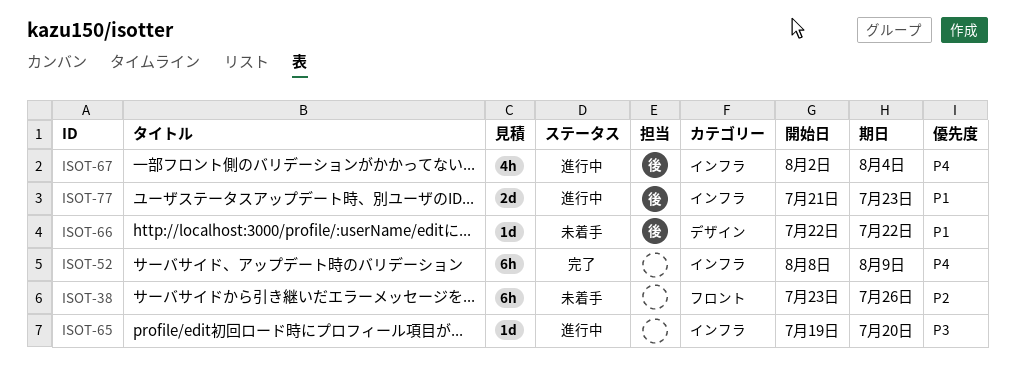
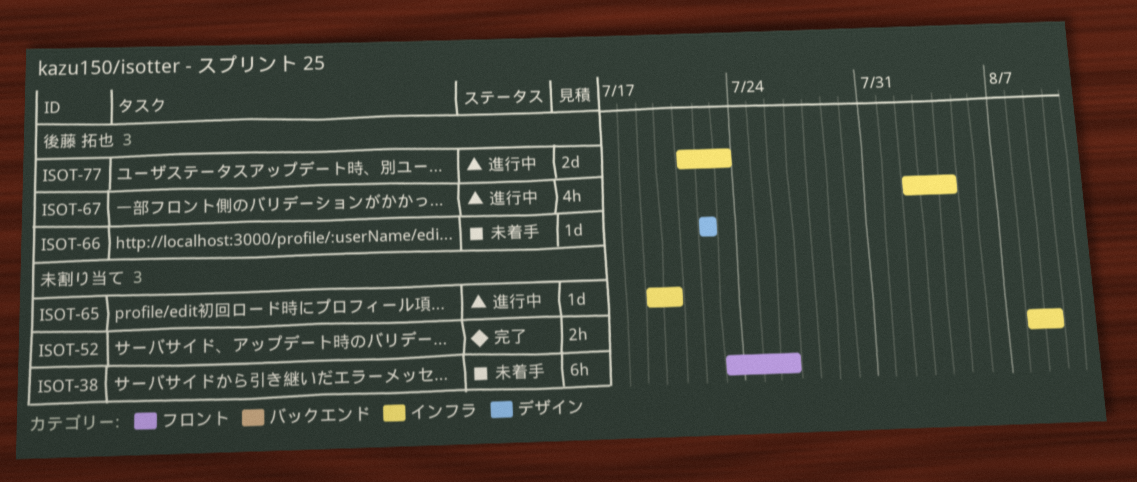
ISOT-52, estimate: 6h -> 2h

